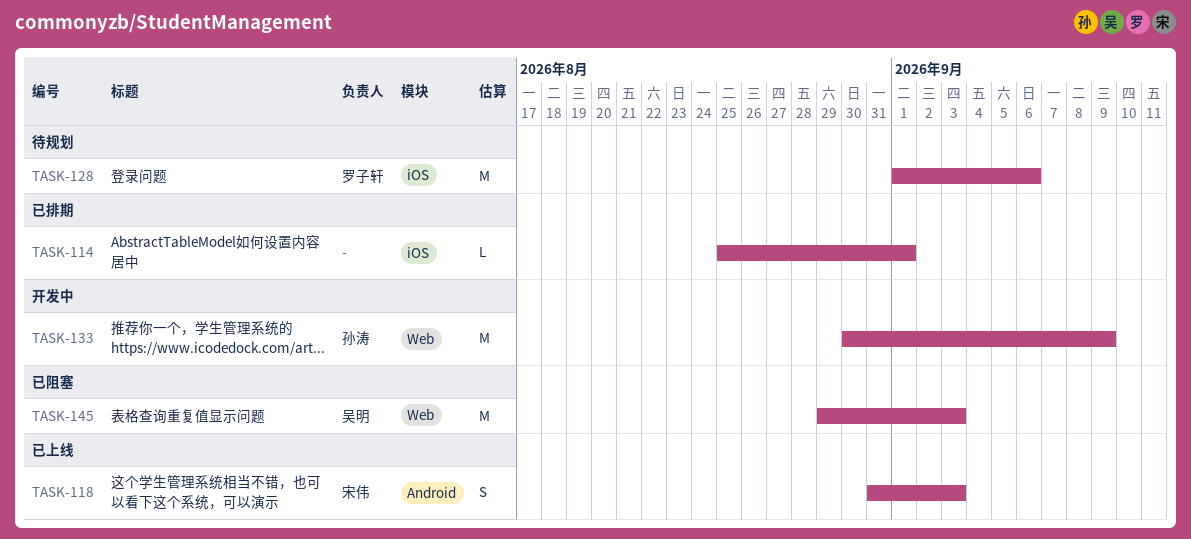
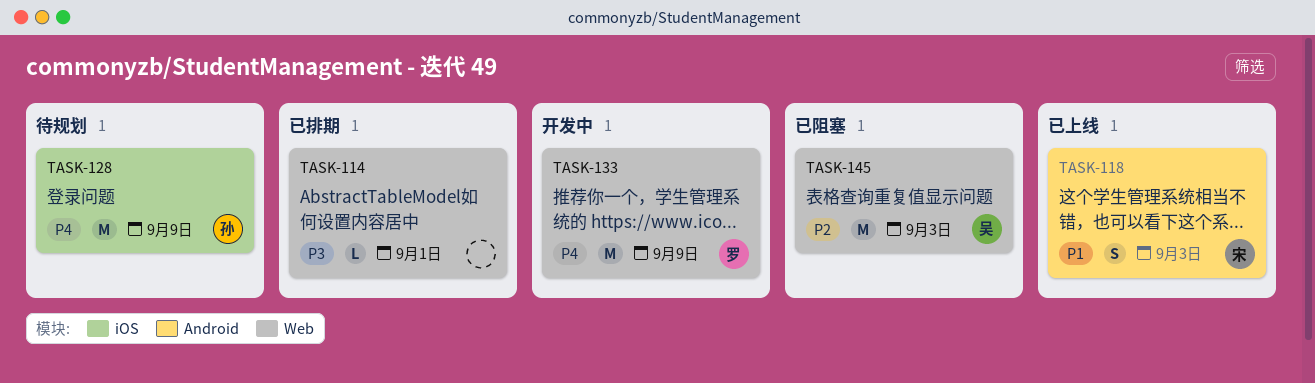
TASK-114, label: iOS -> Web
TASK-128, owner: 罗子轩 -> 孙涛
TASK-128, due: Sep 6 -> Sep 9
TASK-133, owner: 孙涛 -> 罗子轩

